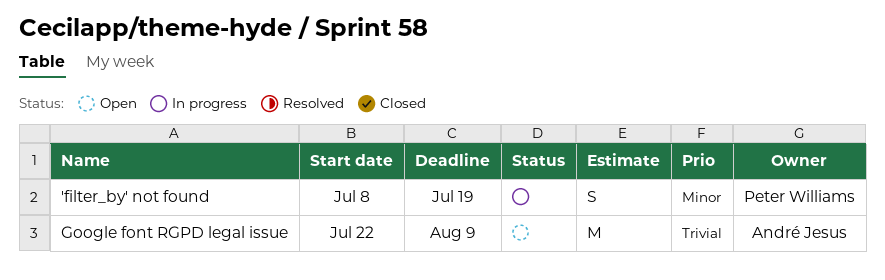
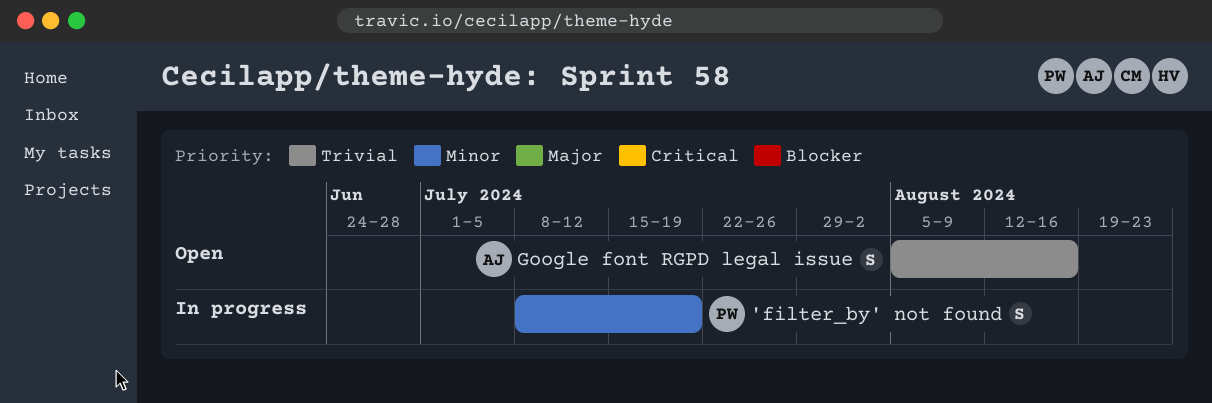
Google font RGPD legal issue, estimate: M -> S
Google font RGPD legal issue, start: Jul 22 -> Aug 5
Google font RGPD legal issue, due: Aug 9 -> Aug 16

